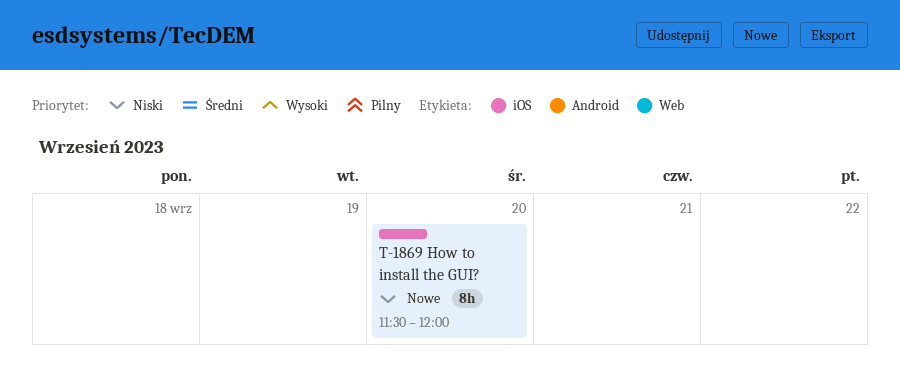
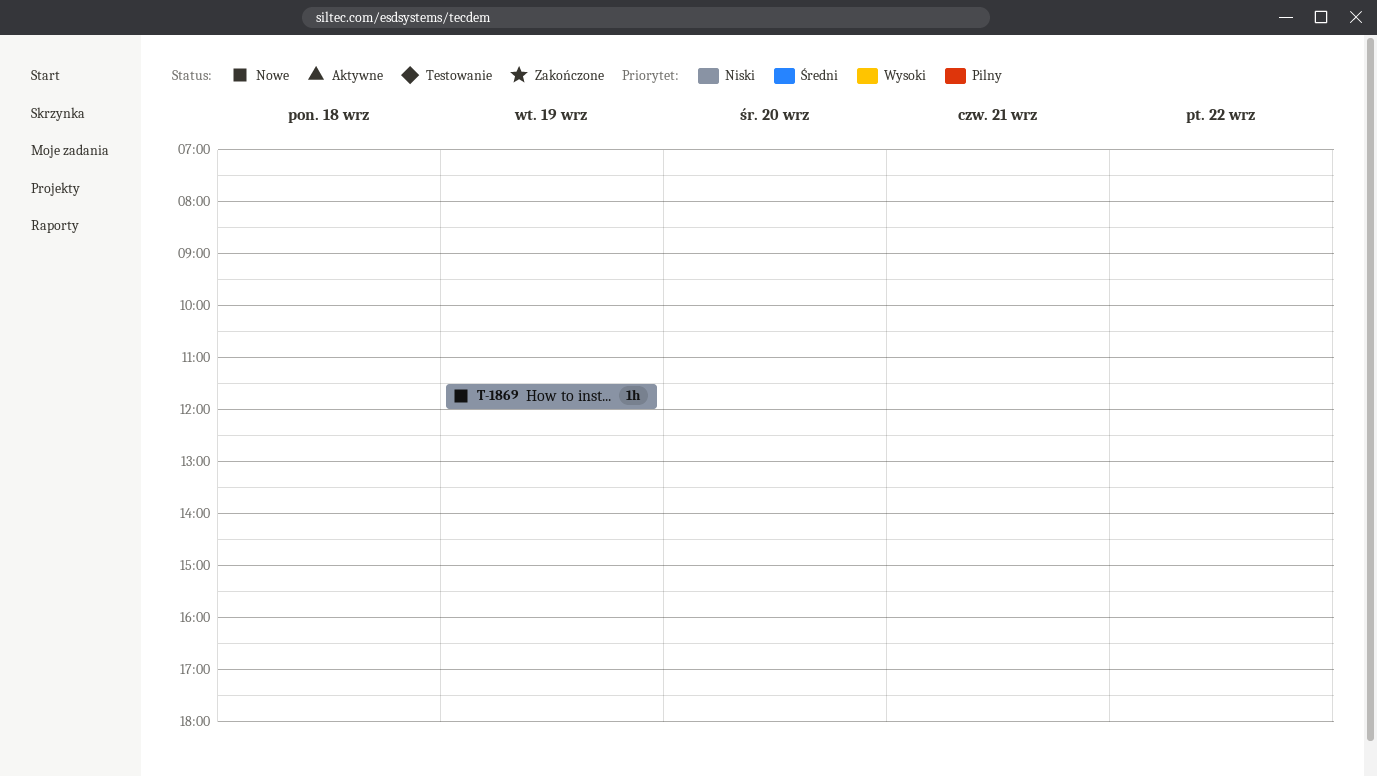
T-1869, estimate: 8h -> 1h
T-1869, day: Sep 20 -> Sep 19

